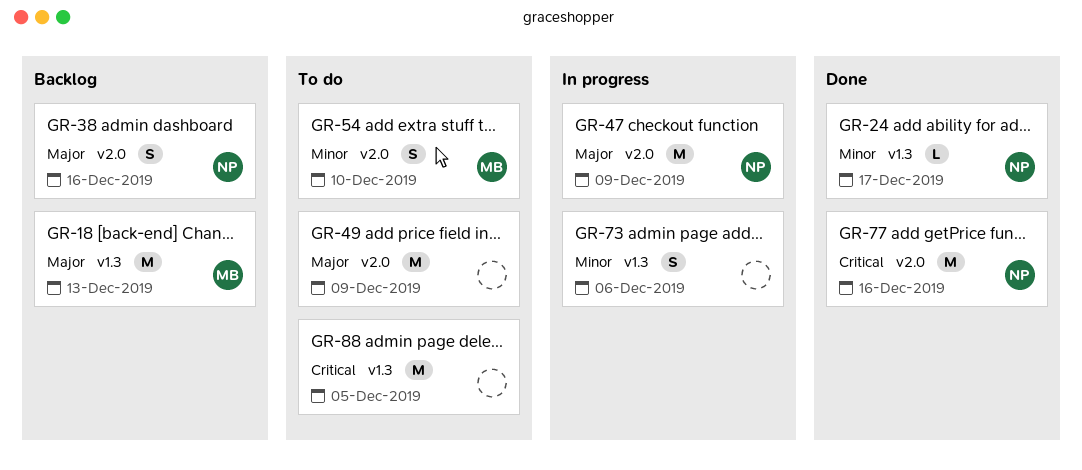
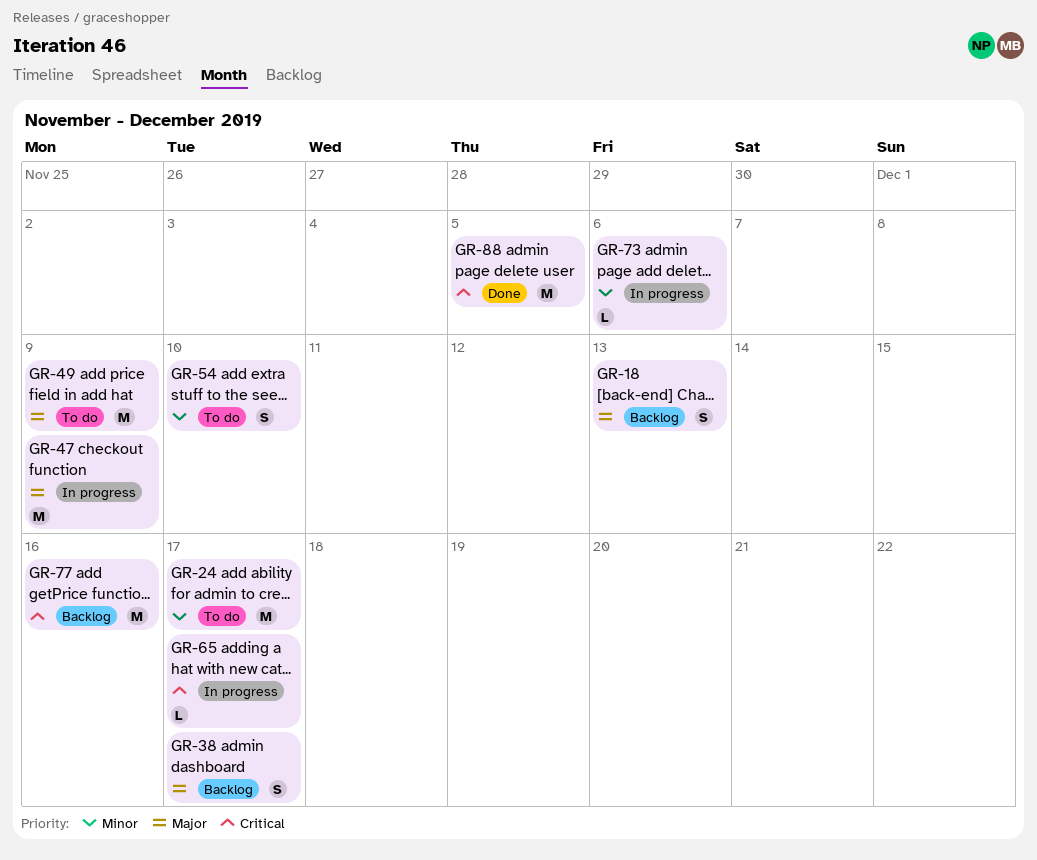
GR-18, estimate: M -> S
GR-24, status: Done -> To do
GR-24, estimate: L -> M
GR-38, due: Dec 16 -> Dec 17
GR-65: none -> present
GR-73, estimate: S -> L
GR-77, status: Done -> Backlog
GR-88, status: To do -> Done

